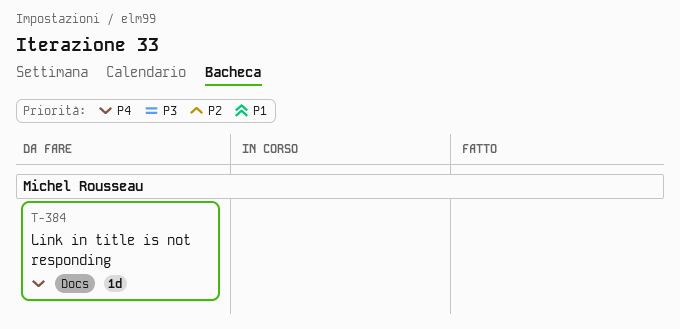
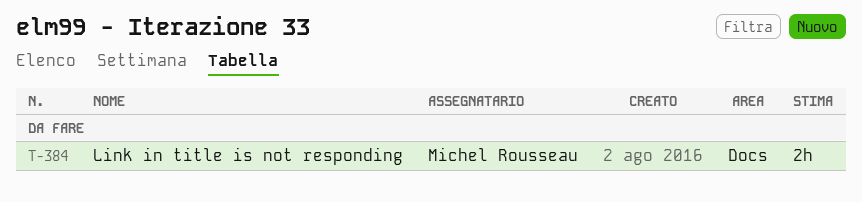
T-384, estimate: 1d -> 2h

